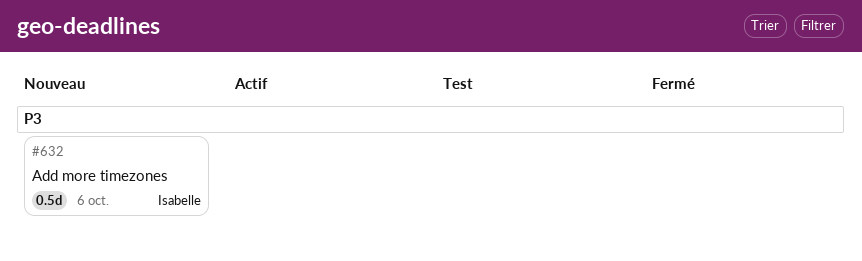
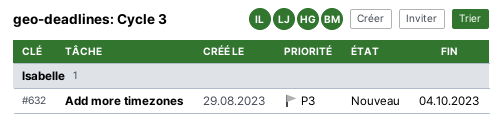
#632, due: Oct 6 -> Oct 4

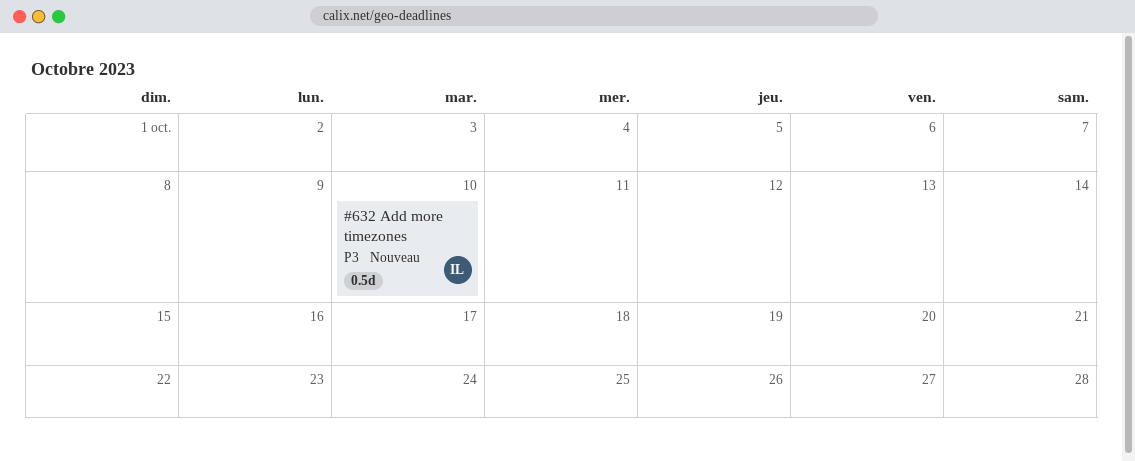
#632, due: Oct 4 -> Oct 10

